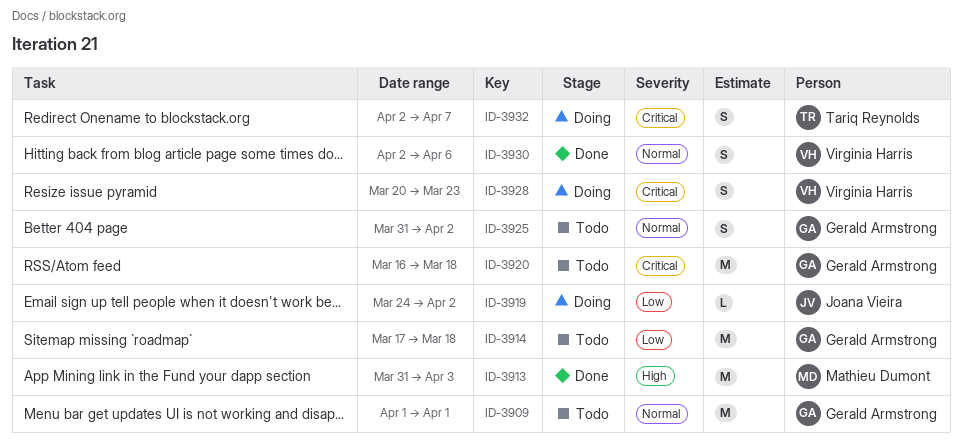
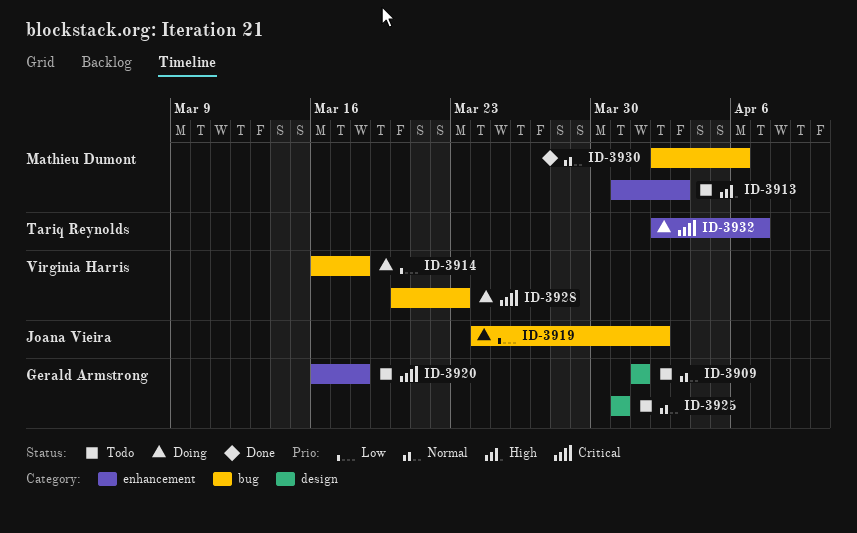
ID-3913, status: Done -> Todo
ID-3914, status: Todo -> Doing
ID-3914, owner: Gerald Armstrong -> Virginia Harris
ID-3914, start: Mar 17 -> Mar 16
ID-3925, due: Apr 2 -> Mar 31
ID-3930, owner: Virginia Harris -> Mathieu Dumont

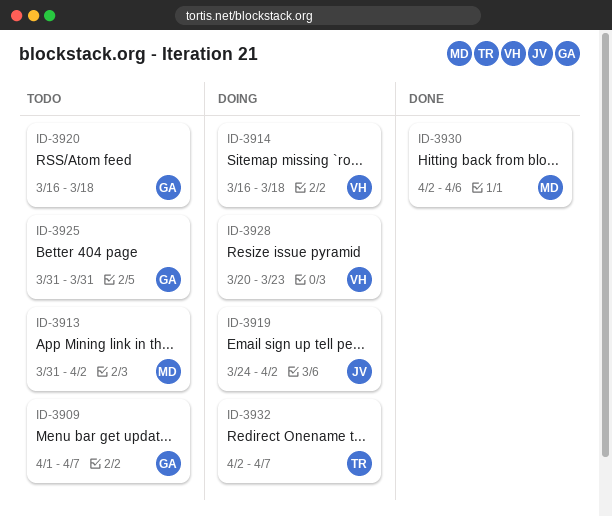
ID-3909, due: Apr 1 -> Apr 7
ID-3913, due: Apr 3 -> Apr 2

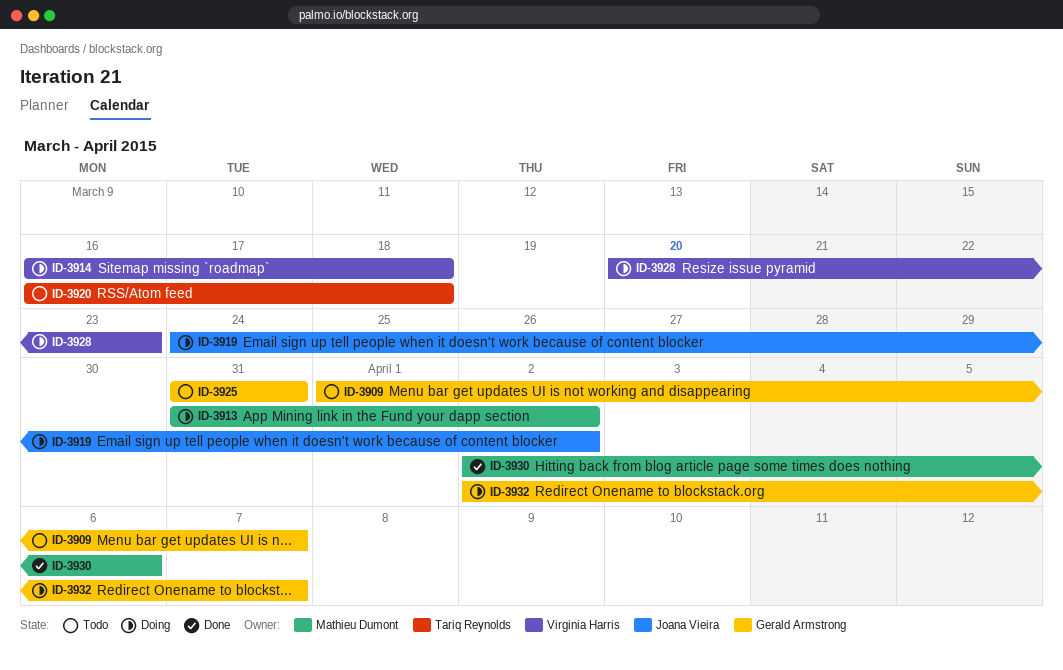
ID-3913, status: Todo -> Doing
ID-3920, owner: Gerald Armstrong -> Tariq Reynolds
ID-3932, owner: Tariq Reynolds -> Gerald Armstrong

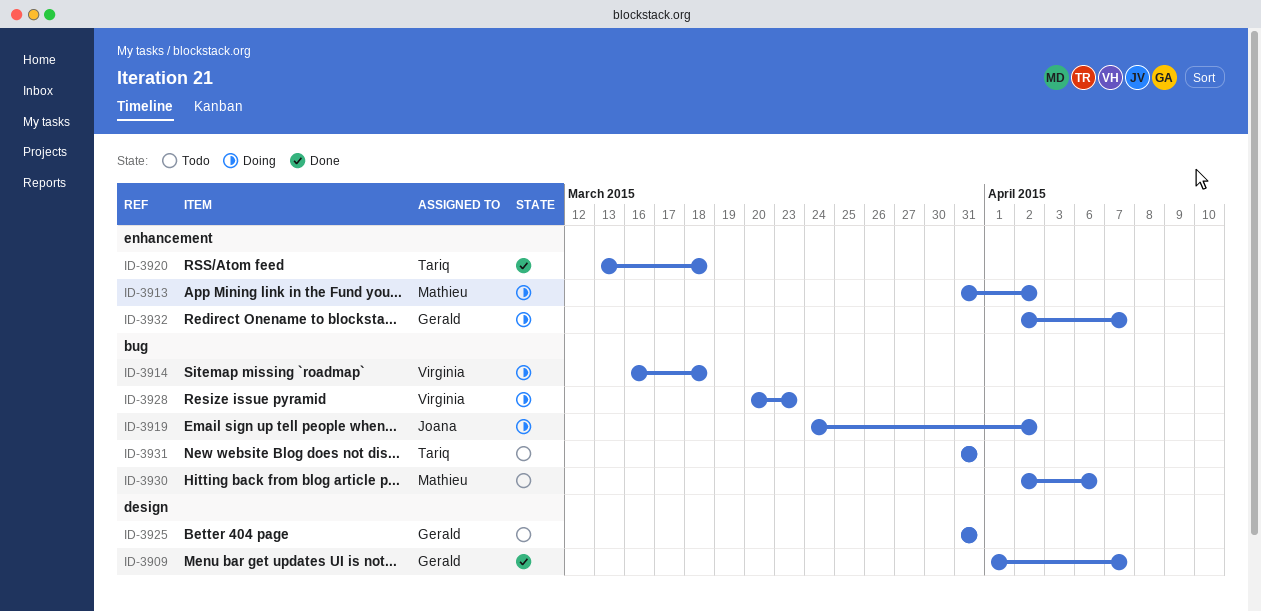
ID-3909, status: Todo -> Done
ID-3920, status: Todo -> Done
ID-3920, start: Mar 16 -> Mar 13
ID-3930, status: Done -> Todo
ID-3931: none -> present

